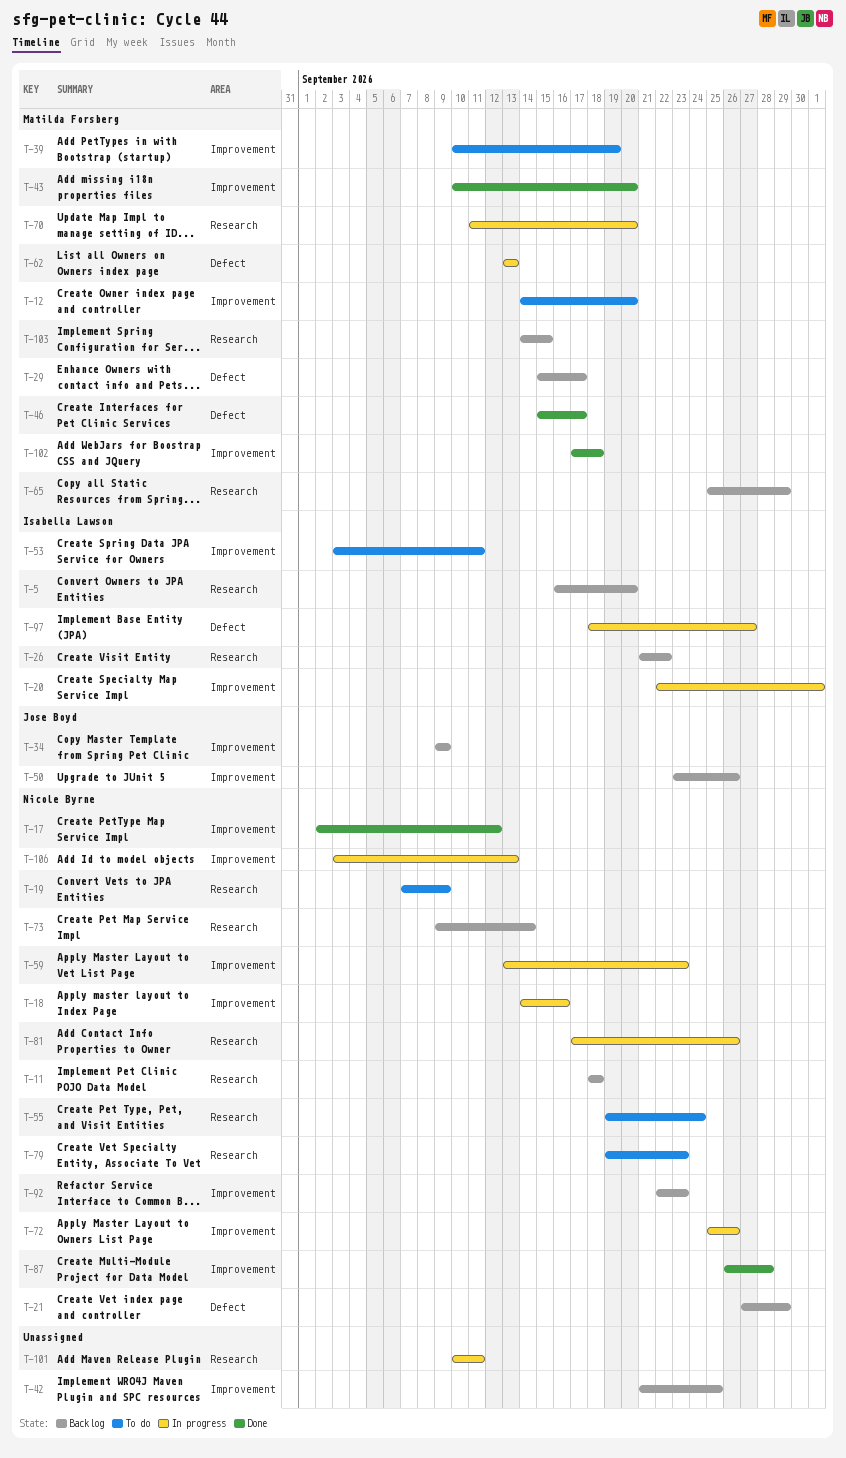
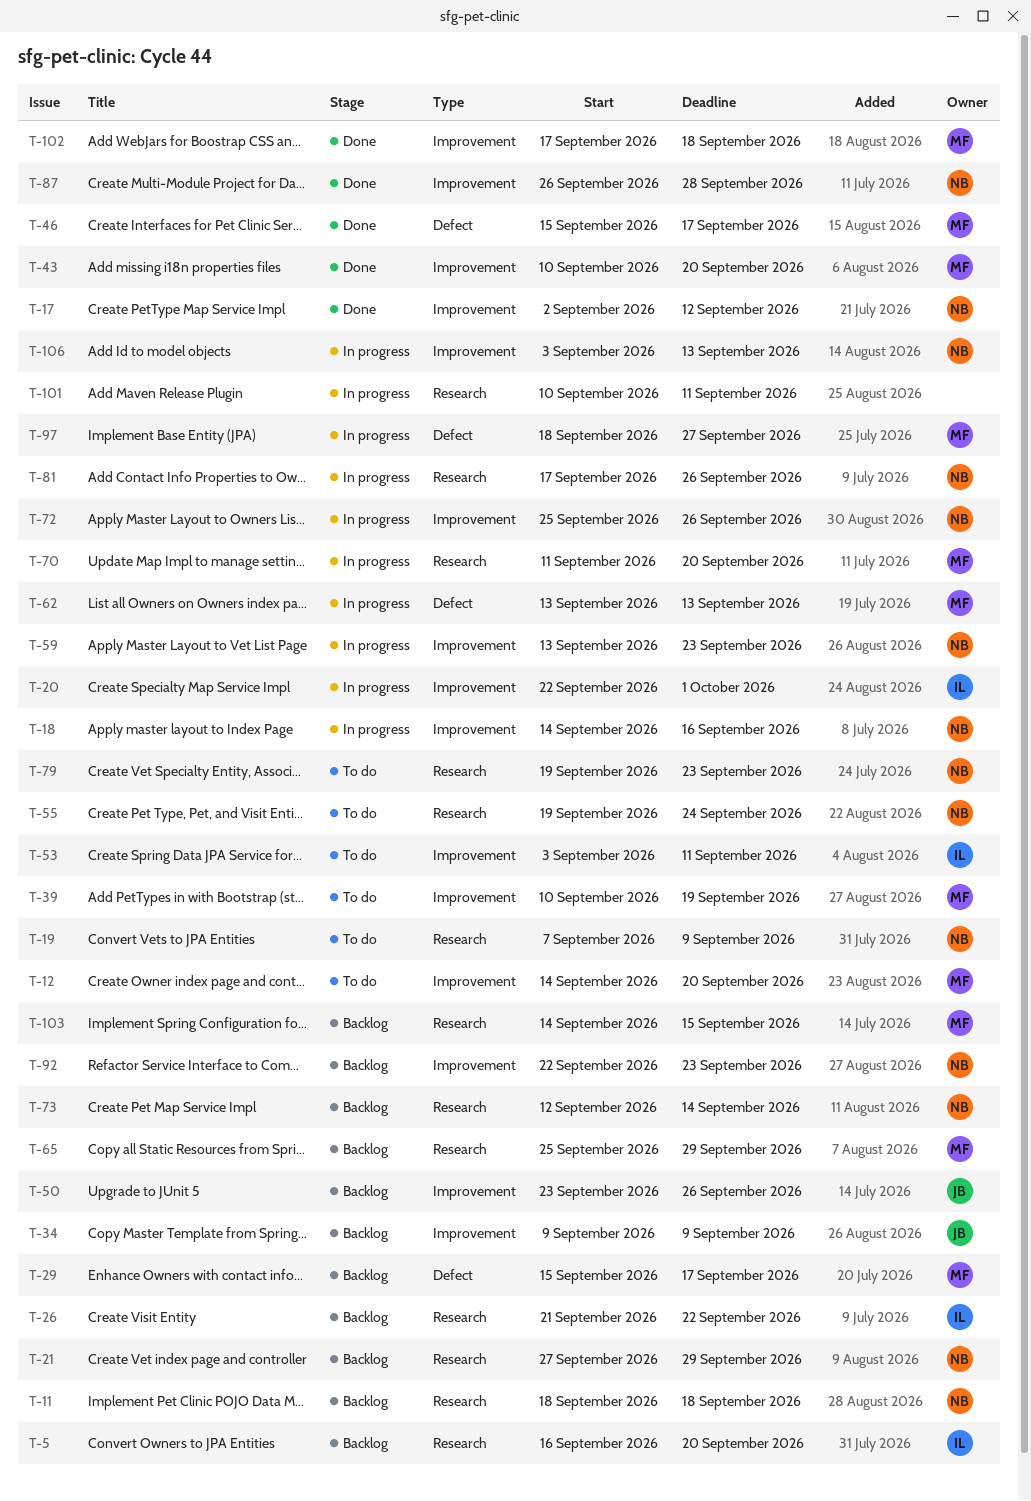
T-21, label: Defect -> Research
T-42: present -> none
T-73, start: Sep 9 -> Sep 12
T-97, owner: Isabella Lawson -> Matilda Forsberg

